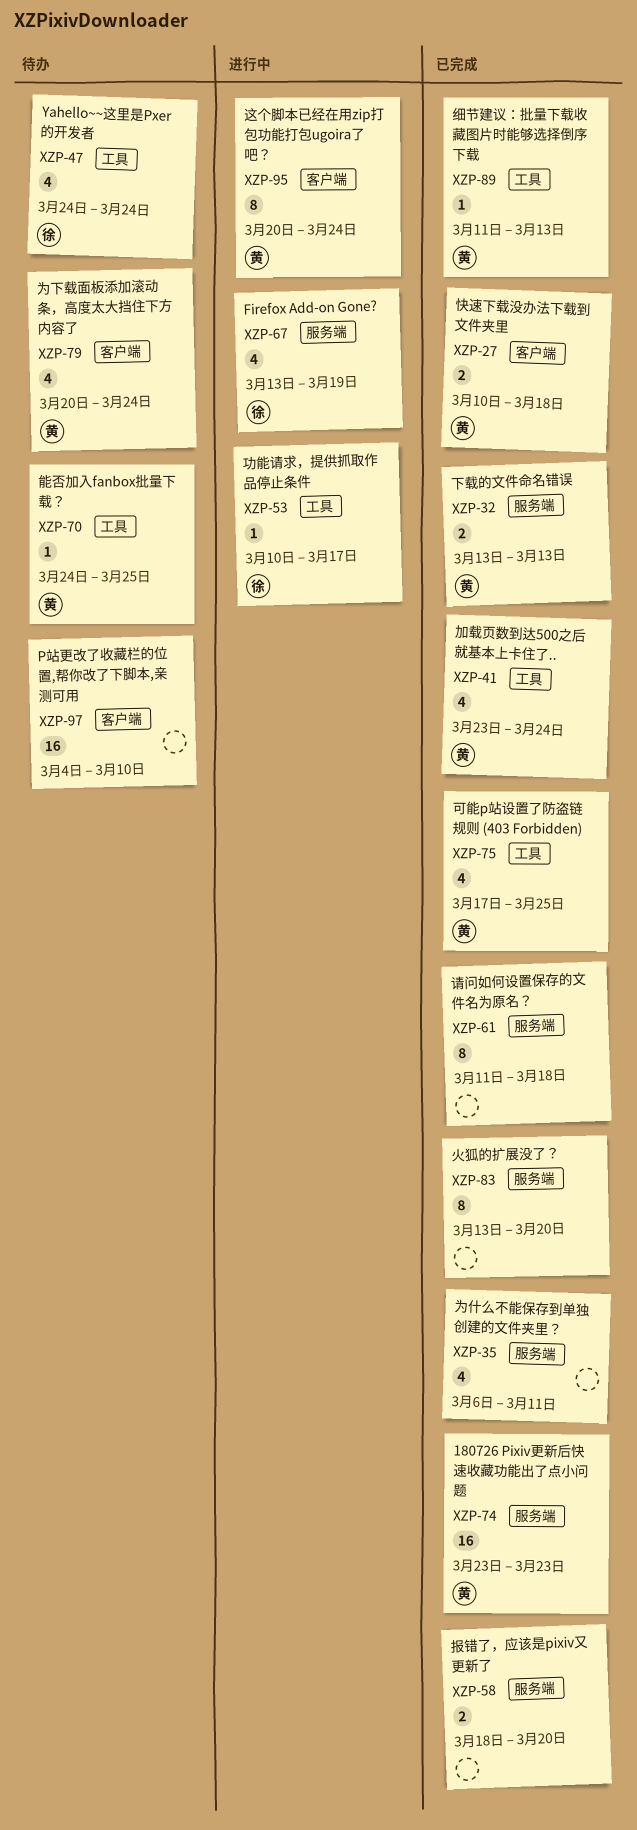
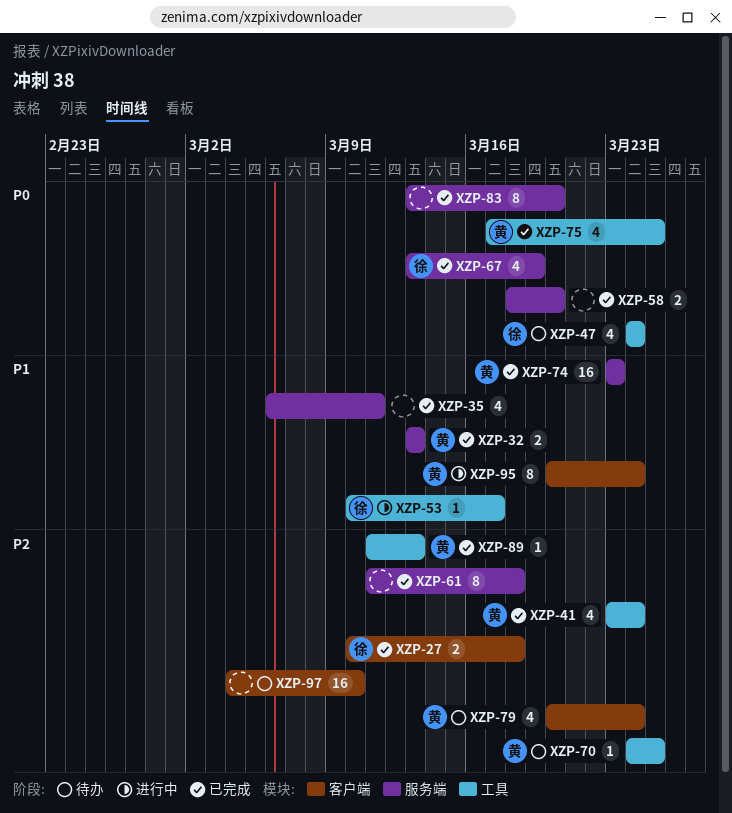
XZP-27, owner: 黄 -> 徐
XZP-67, status: 进行中 -> 已完成

